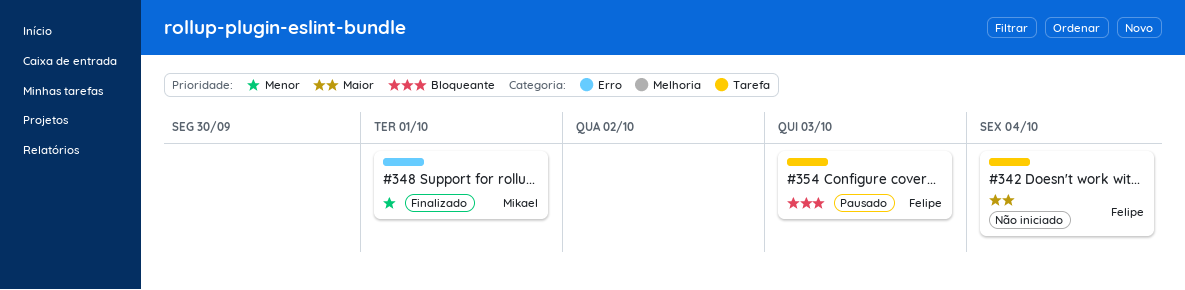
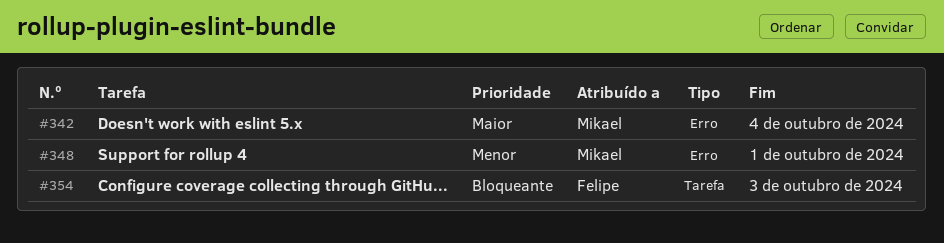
#342, owner: Felipe -> Mikael
#342, label: Tarefa -> Erro

